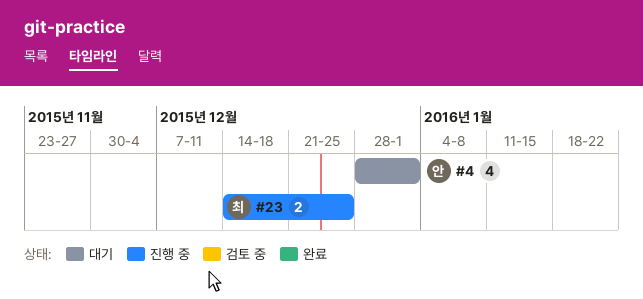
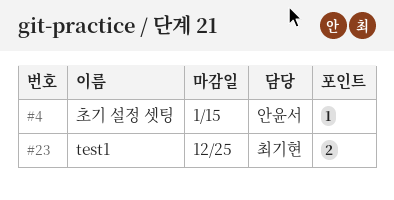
#4, estimate: 4 -> 1
#4, due: Jan 1 -> Jan 15

